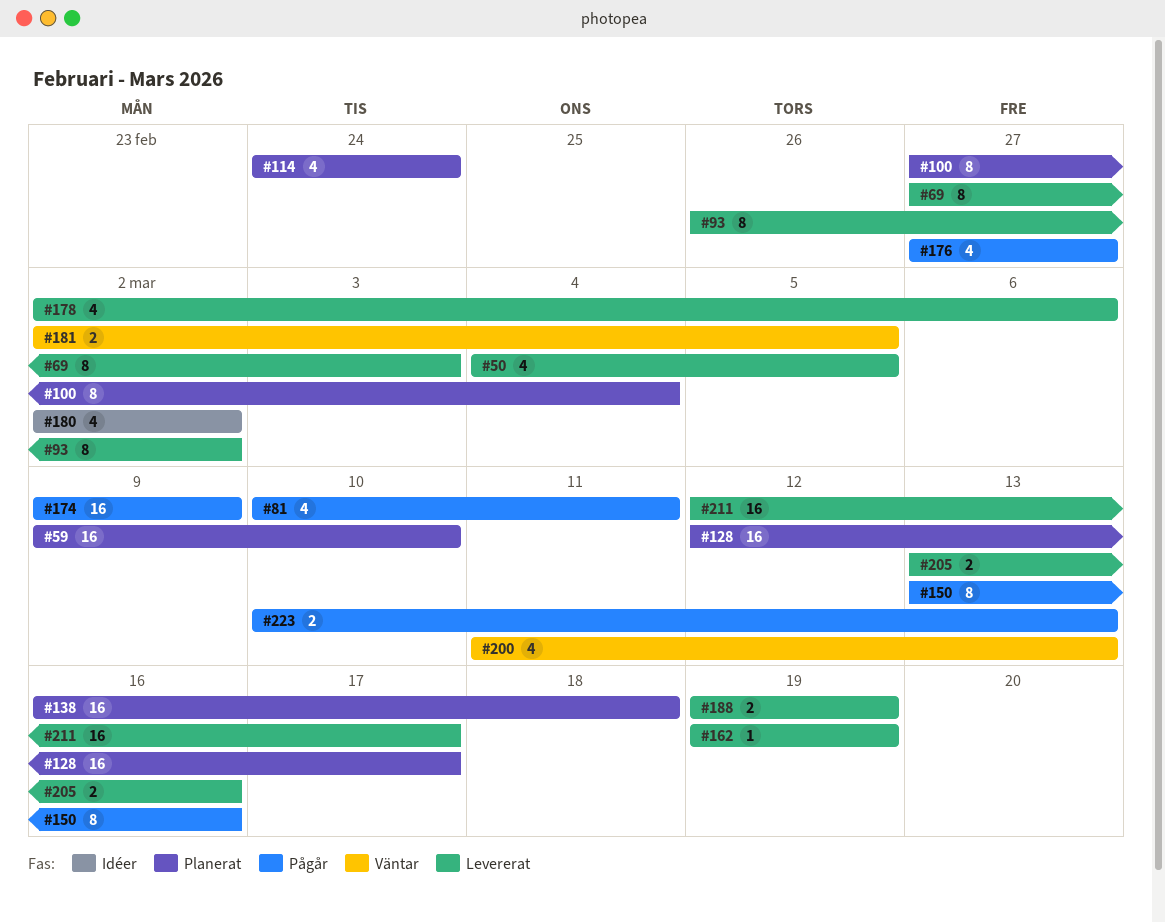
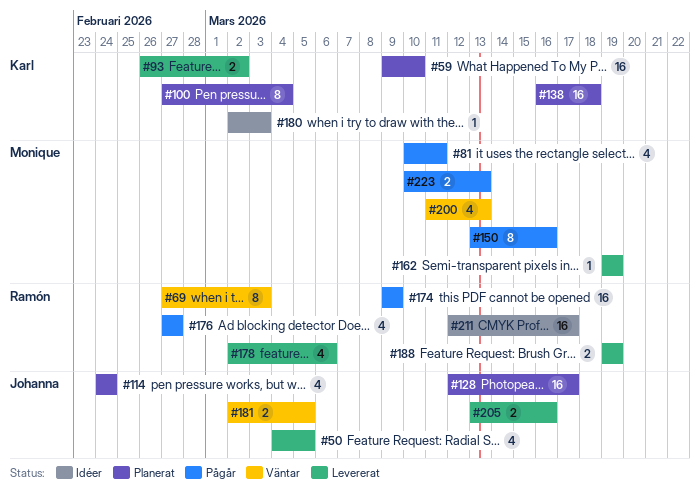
#69, status: Levererat -> Väntar
#93, estimate: 8 -> 2
#180, estimate: 4 -> 1
#180, due: Mar 2 -> Mar 3
#211, status: Levererat -> Idéer

